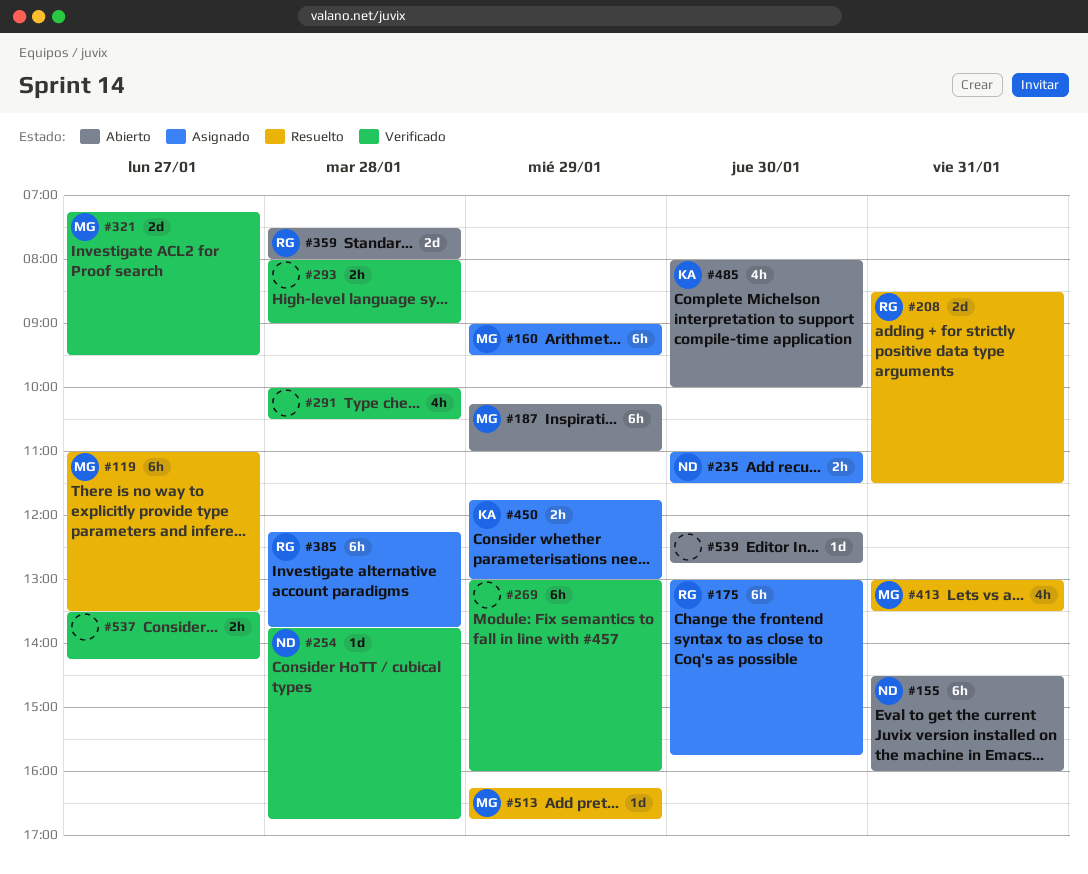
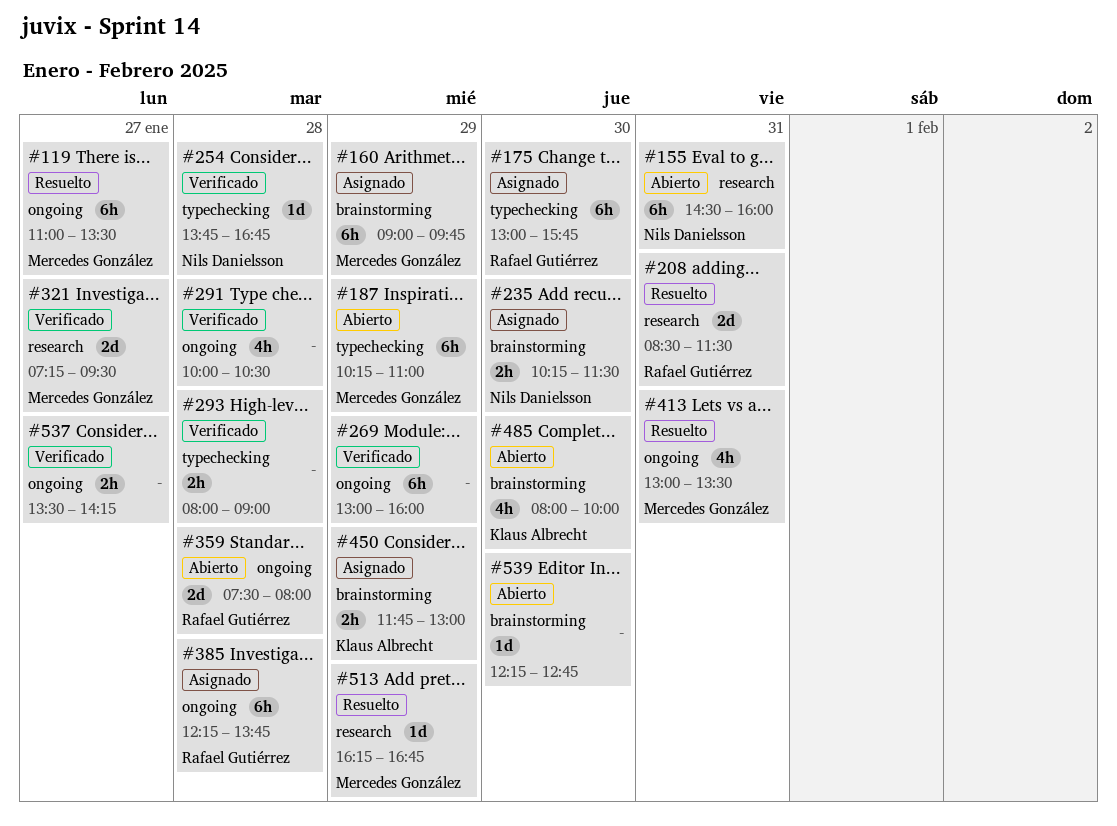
#160, ends: 09:30 -> 09:45
#235, begins: 11:00 -> 10:15

